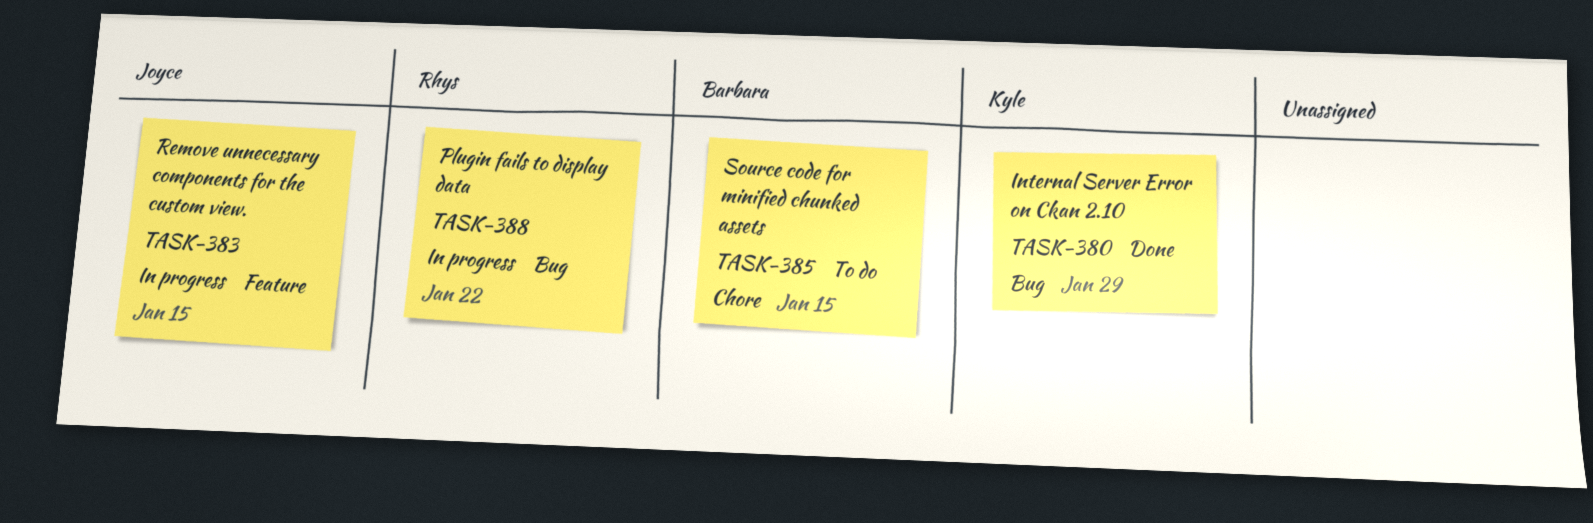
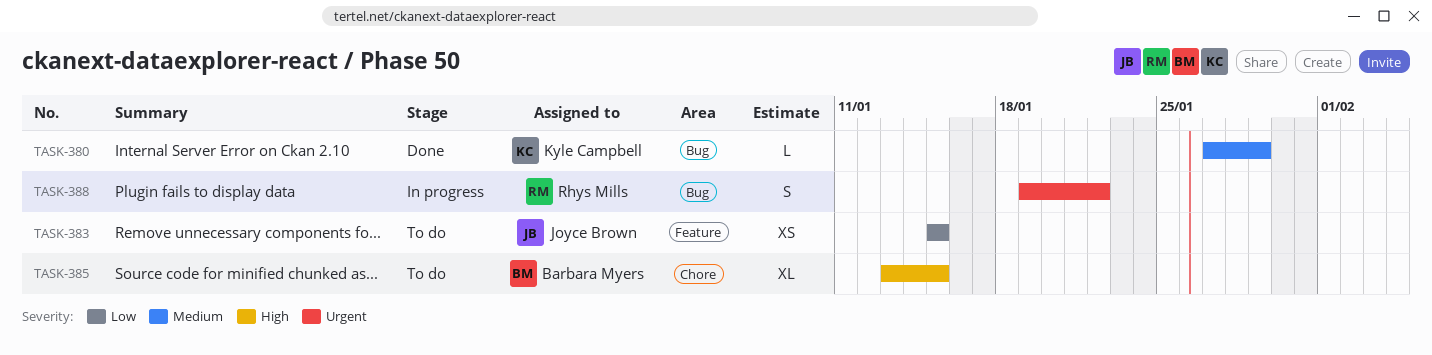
TASK-383, status: In progress -> To do

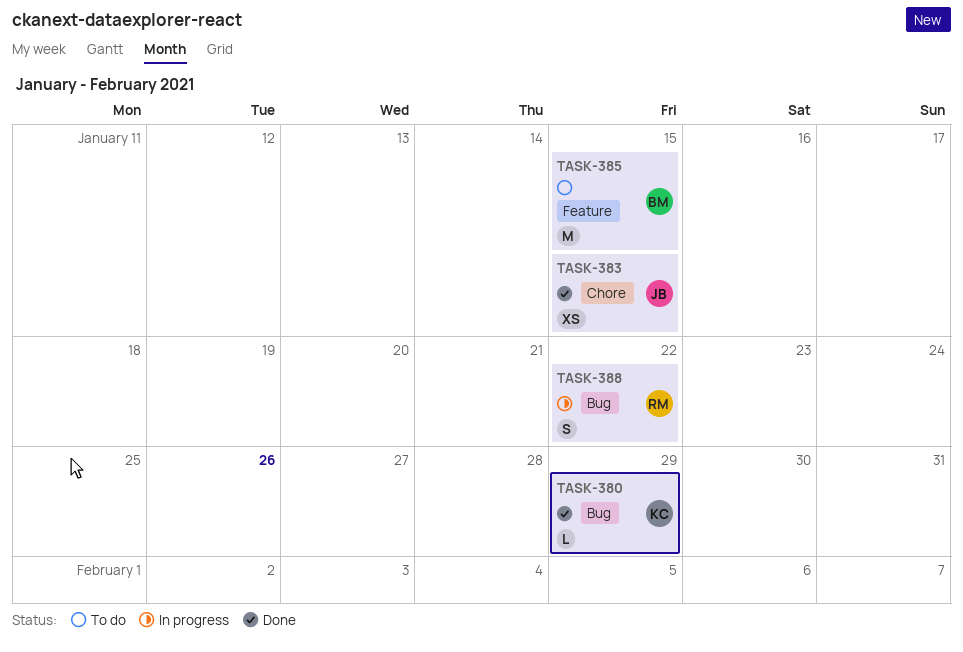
TASK-383, status: To do -> Done
TASK-383, label: Feature -> Chore
TASK-385, label: Chore -> Feature
TASK-385, estimate: XL -> M

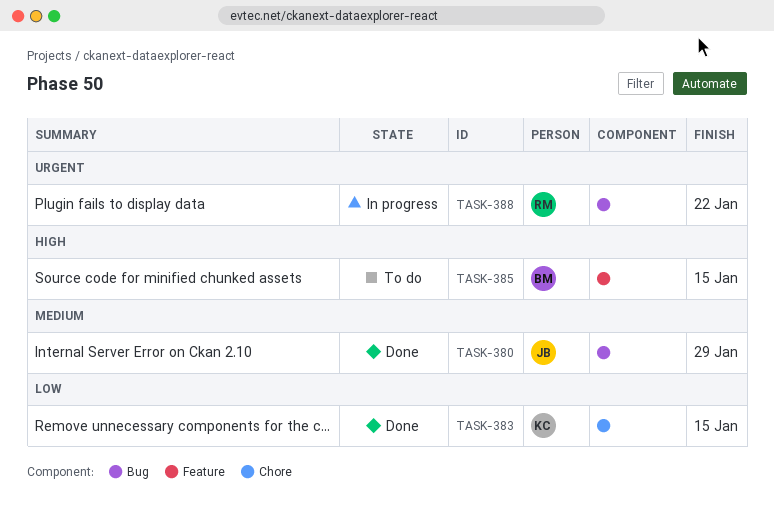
TASK-380, owner: KC -> JB
TASK-383, owner: JB -> KC

